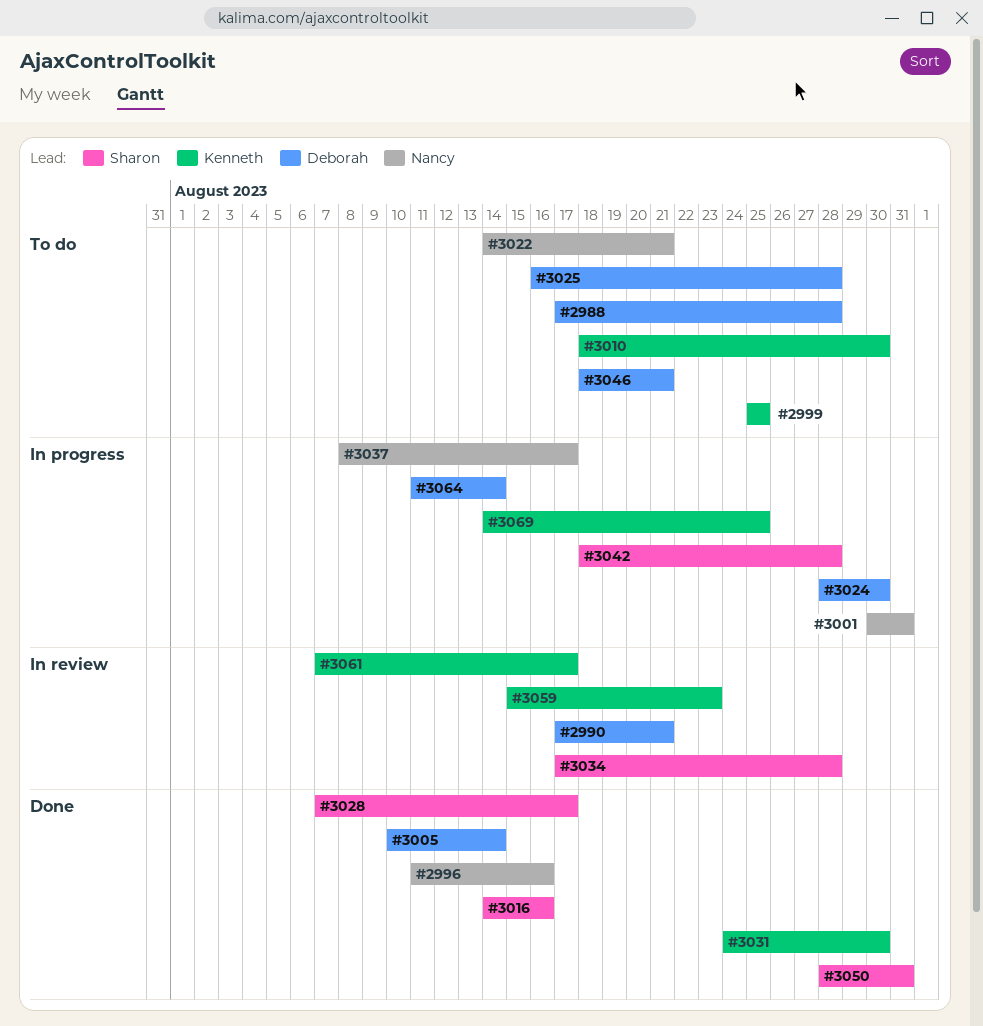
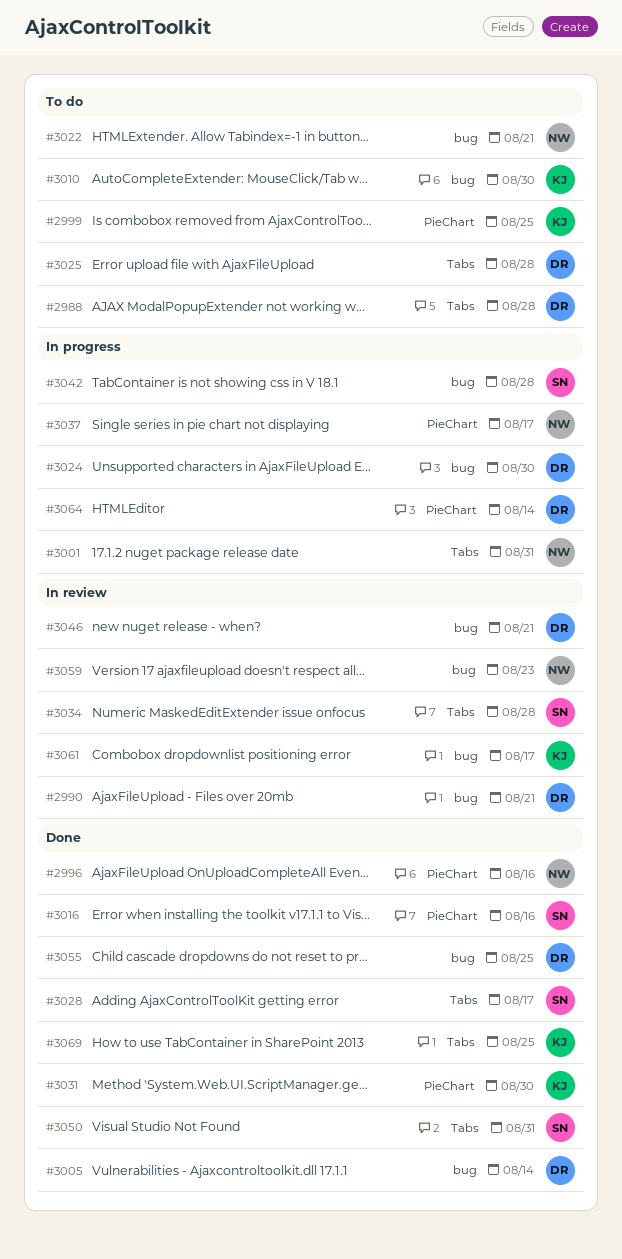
#3046, status: To do -> In review
#3055: none -> present
#3059, owner: Kenneth -> Nancy
#3069, status: In progress -> Done

